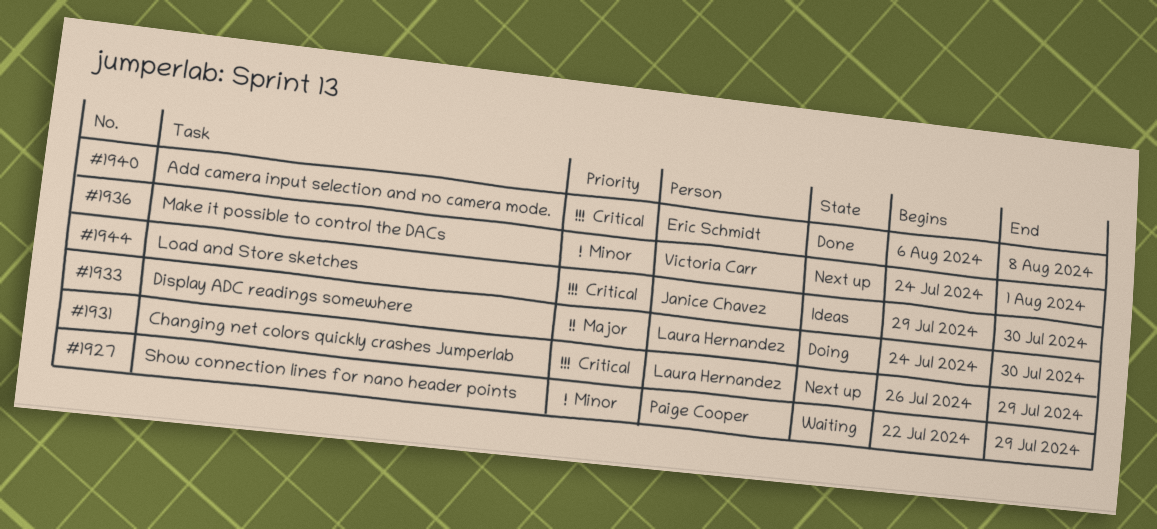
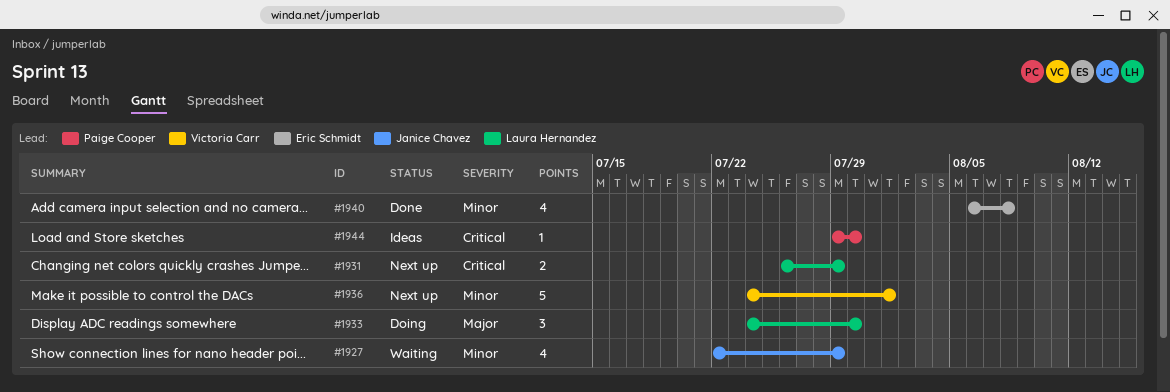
#1927, owner: Paige Cooper -> Janice Chavez
#1940, priority: Critical -> Minor
#1944, owner: Janice Chavez -> Paige Cooper

